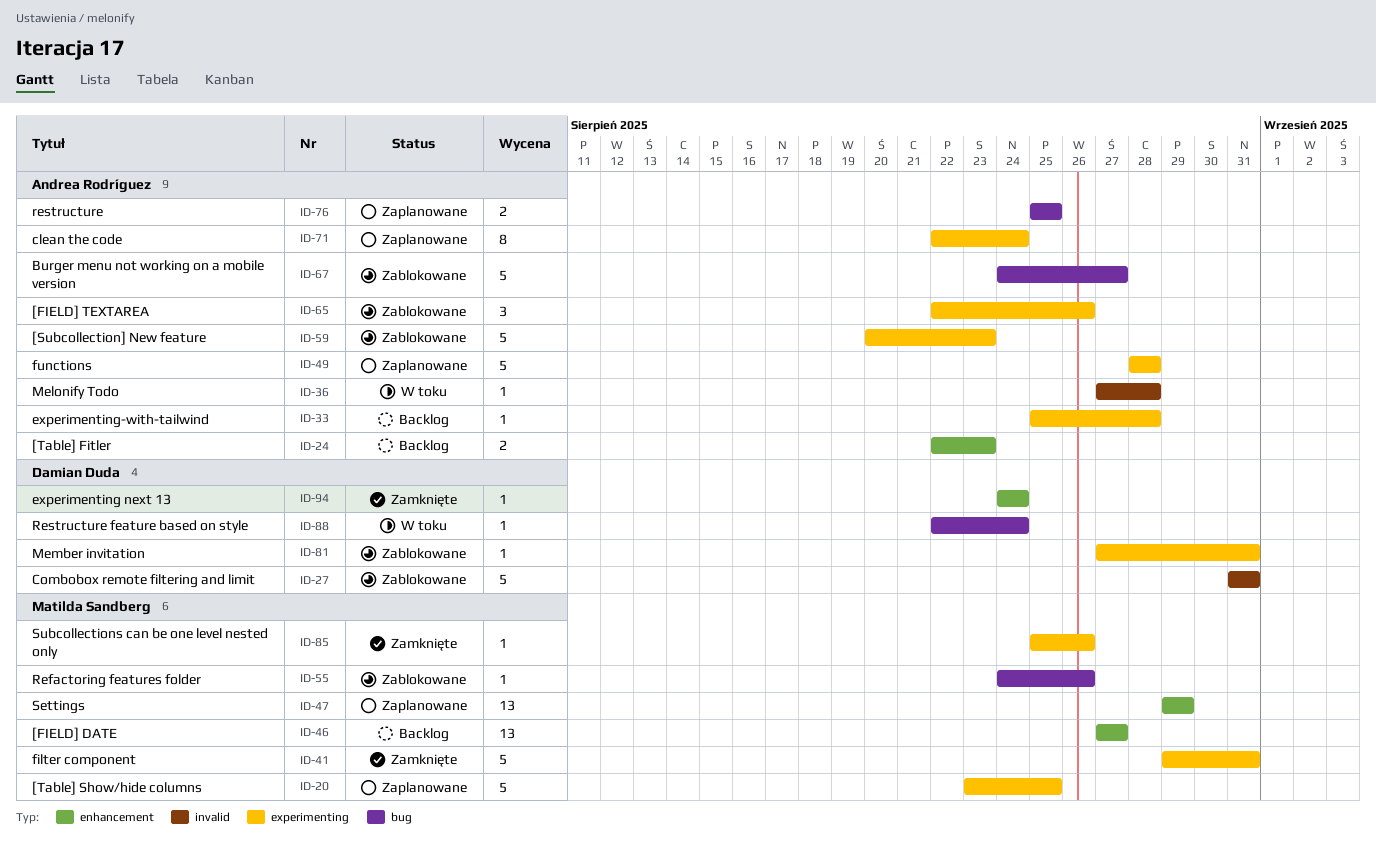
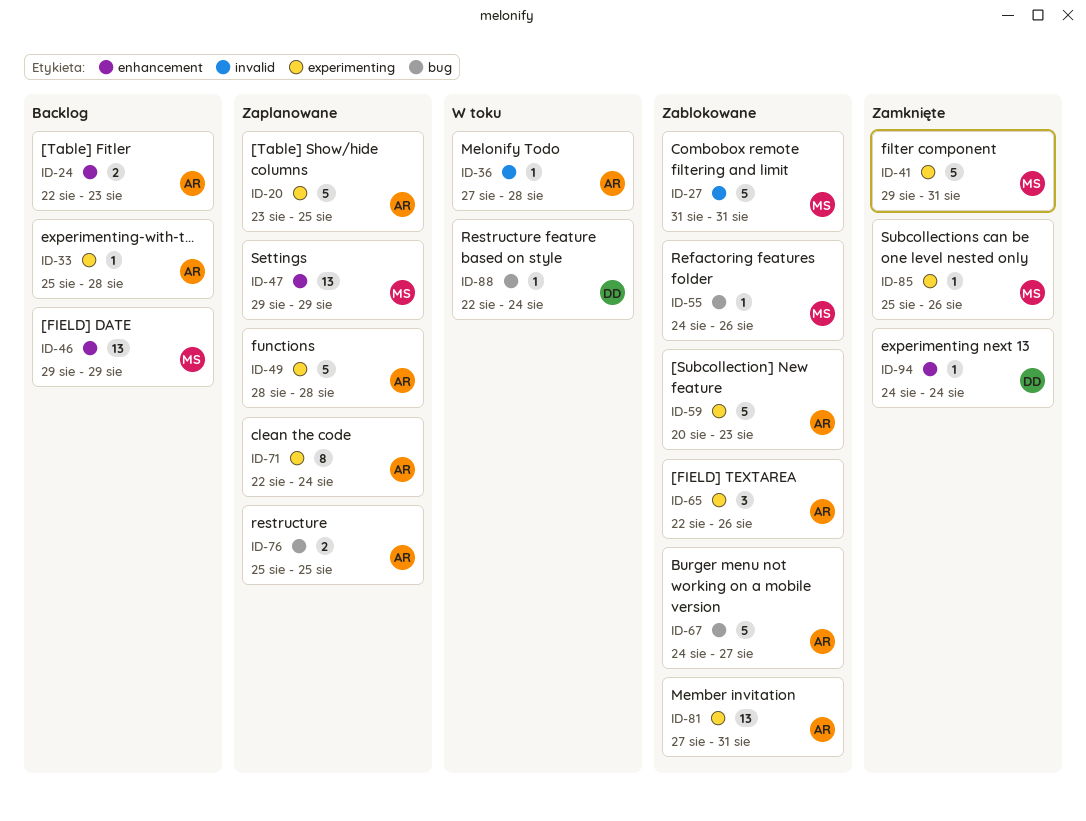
ID-20, owner: Matilda Sandberg -> Andrea Rodríguez
ID-27, owner: Damian Duda -> Matilda Sandberg
ID-46, start: Aug 27 -> Aug 29
ID-46, due: Aug 27 -> Aug 29
ID-81, owner: Damian Duda -> Andrea Rodríguez
ID-81, estimate: 1 -> 13

